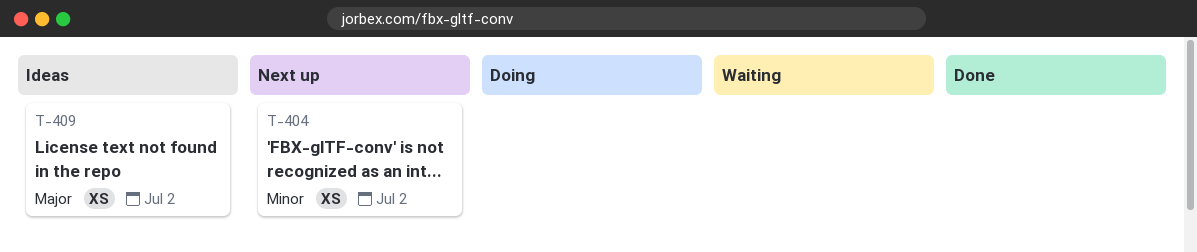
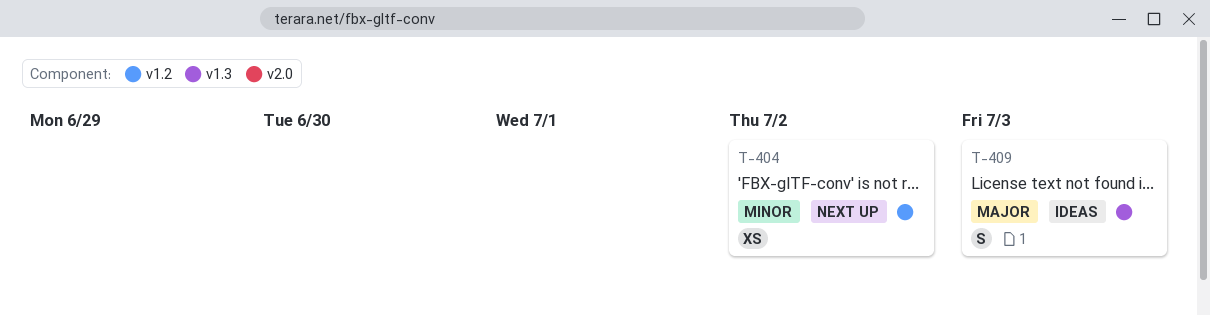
T-409, estimate: XS -> S
T-409, due: Jul 2 -> Jul 3

